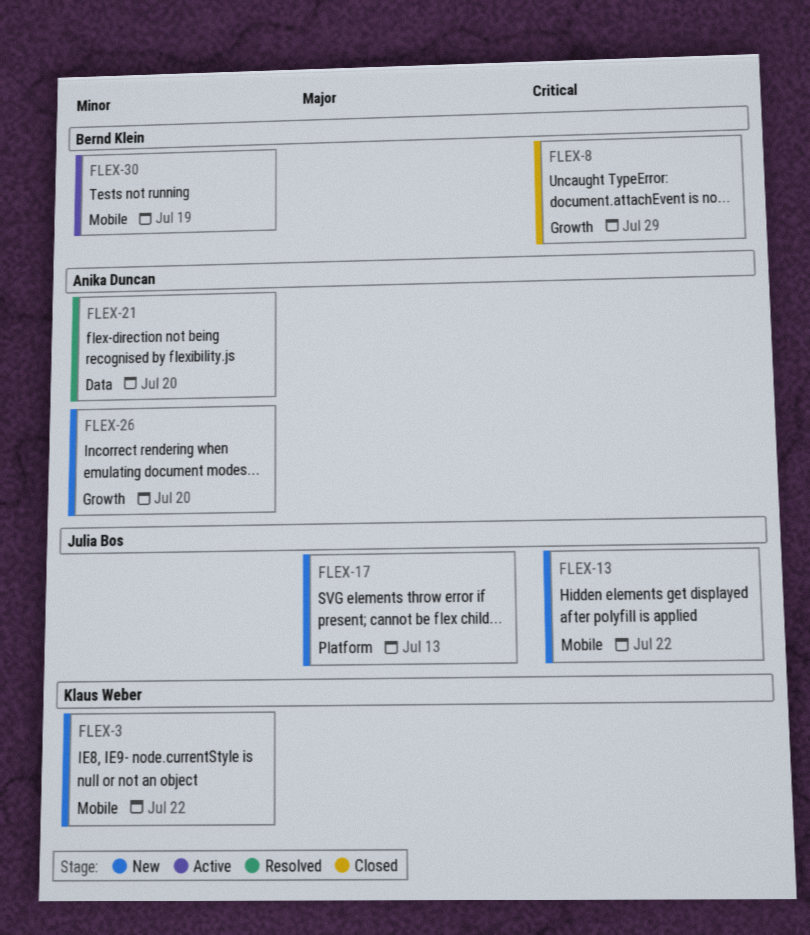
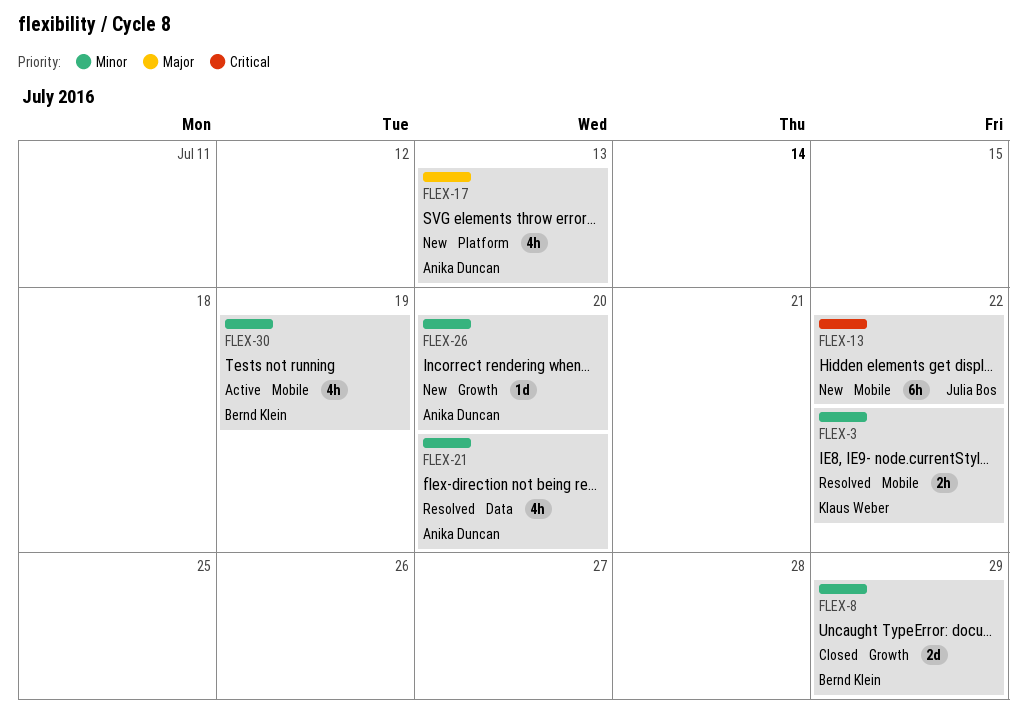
FLEX-3, status: New -> Resolved
FLEX-8, priority: Critical -> Minor
FLEX-17, owner: Julia Bos -> Anika Duncan

